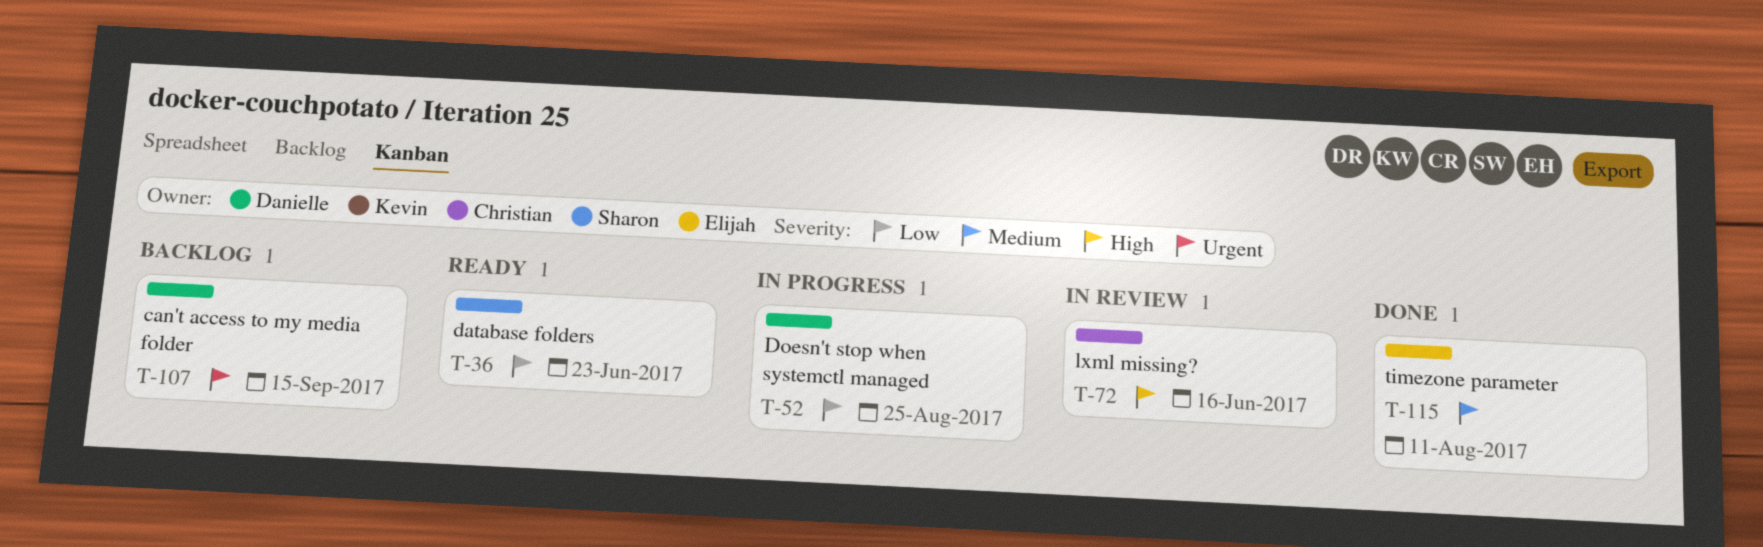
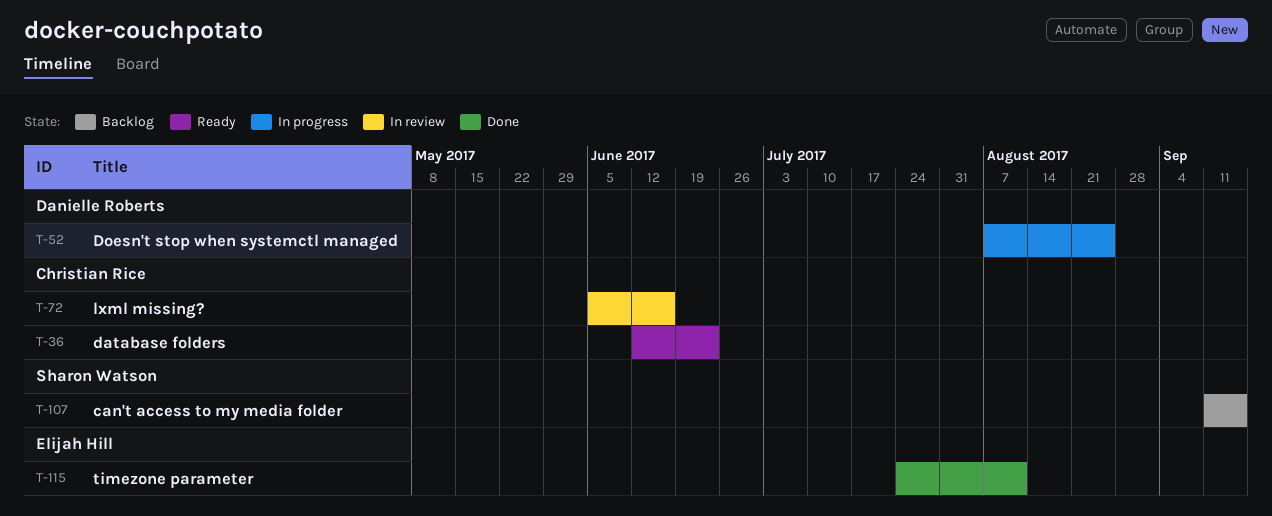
T-36, owner: Sharon Watson -> Christian Rice
T-107, owner: Danielle Roberts -> Sharon Watson

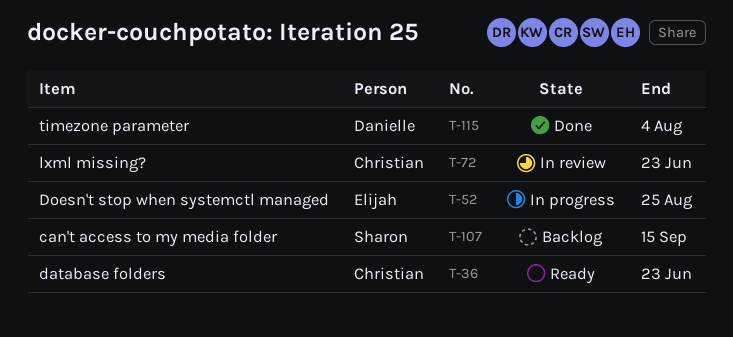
T-52, owner: Danielle Roberts -> Elijah Hill
T-72, due: Jun 16 -> Jun 23
T-115, owner: Elijah Hill -> Danielle Roberts
T-115, due: Aug 11 -> Aug 4

